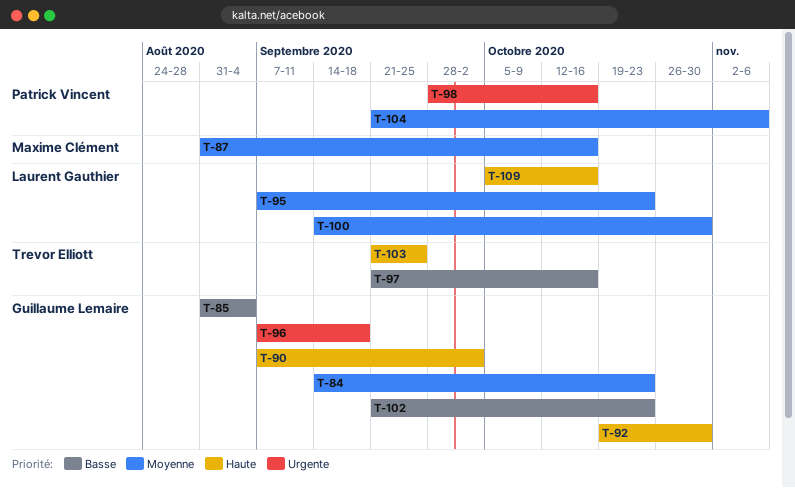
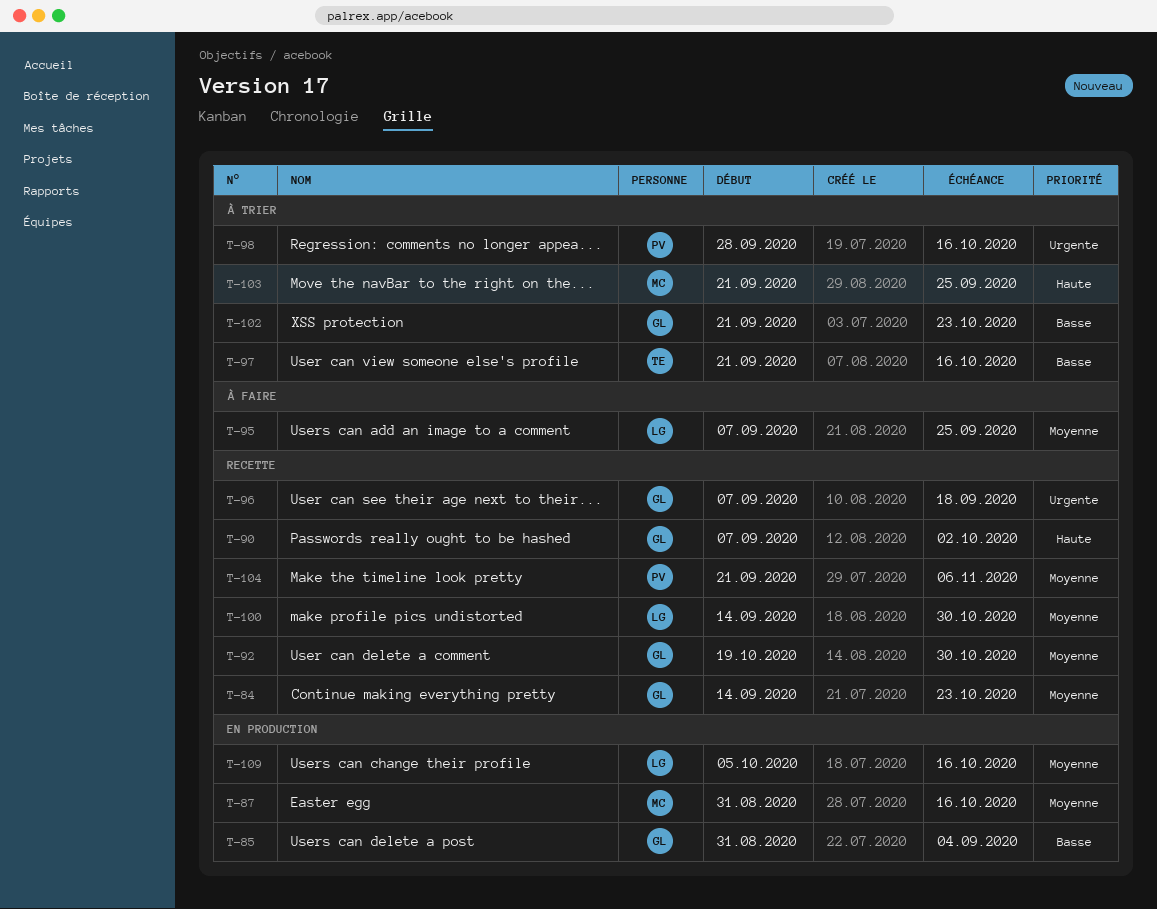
T-92, priority: Haute -> Moyenne
T-95, due: Oct 23 -> Sep 25
T-103, owner: Trevor Elliott -> Maxime Clément
T-109, priority: Haute -> Moyenne

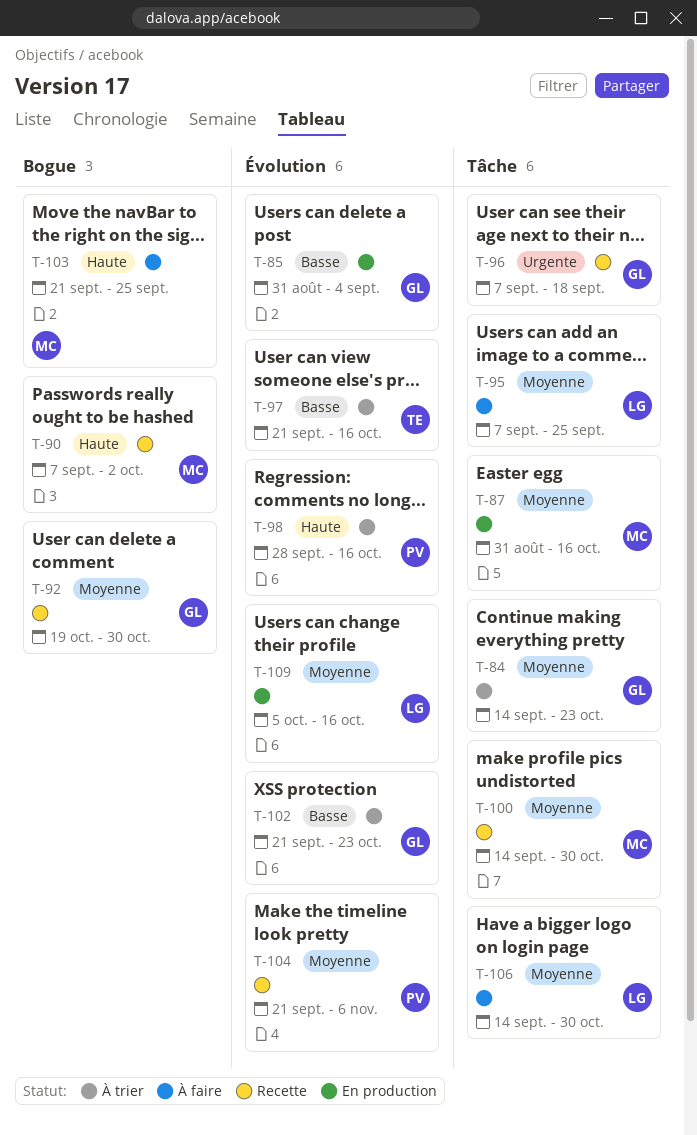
T-84, status: Recette -> À trier
T-90, owner: GL -> MC
T-98, priority: Urgente -> Haute
T-100, owner: LG -> MC
T-103, status: À trier -> À faire
T-106: none -> present

